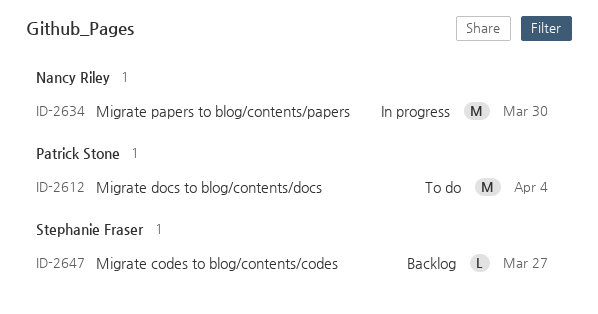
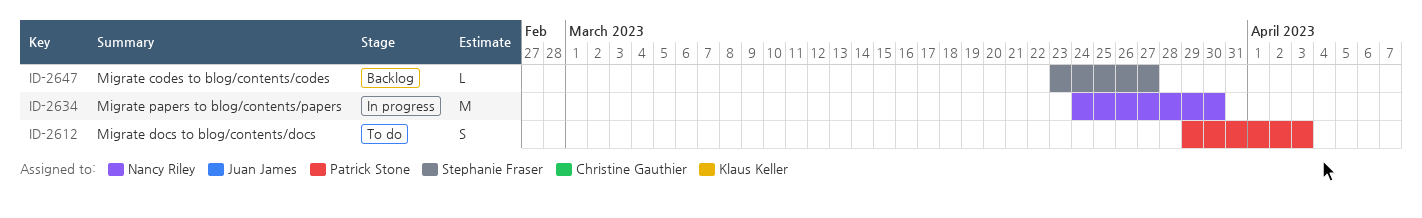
ID-2612, estimate: M -> S
ID-2612, due: Apr 4 -> Apr 3

